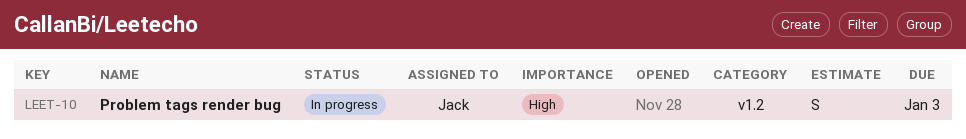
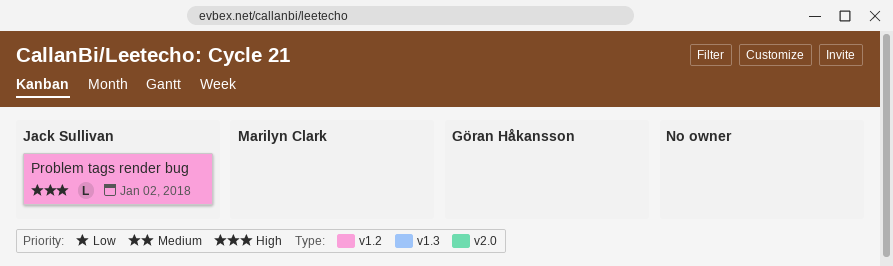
Problem tags render bug, estimate: S -> L
Problem tags render bug, due: Jan 3 -> Jan 2

